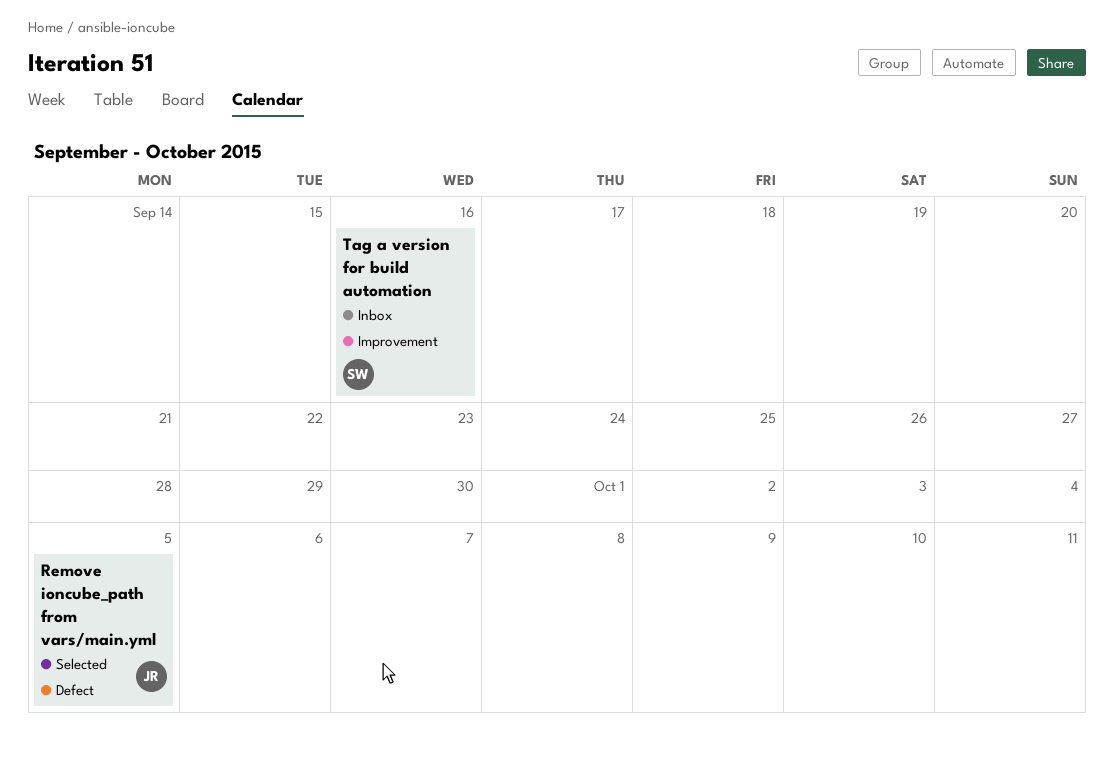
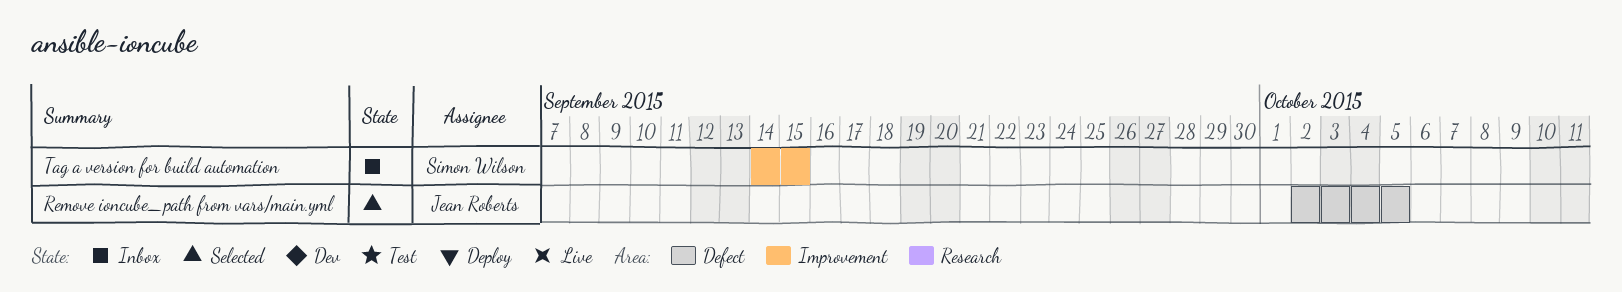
Tag a version for build automation, due: Sep 16 -> Sep 15

